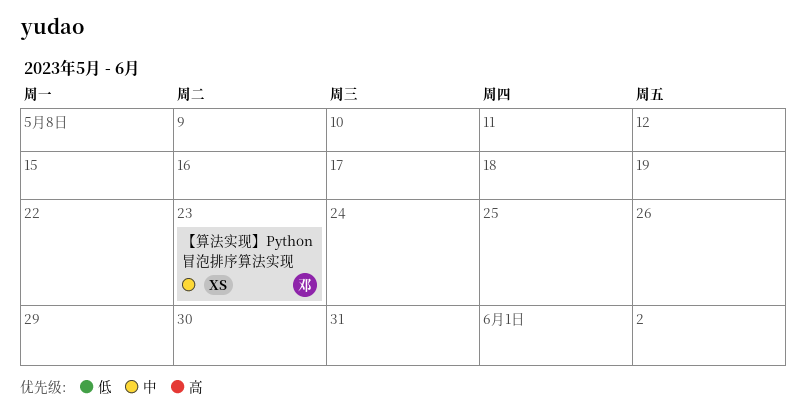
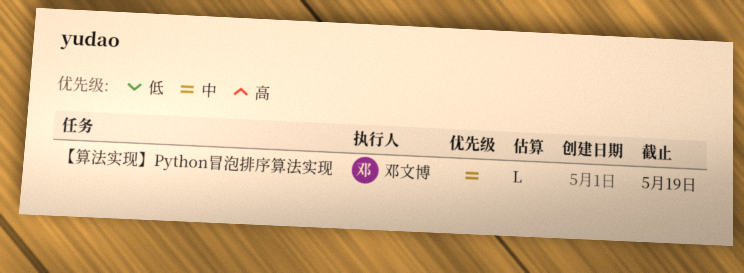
【算法实现】Python冒泡排序算法实现, estimate: XS -> L
【算法实现】Python冒泡排序算法实现, due: May 23 -> May 19

